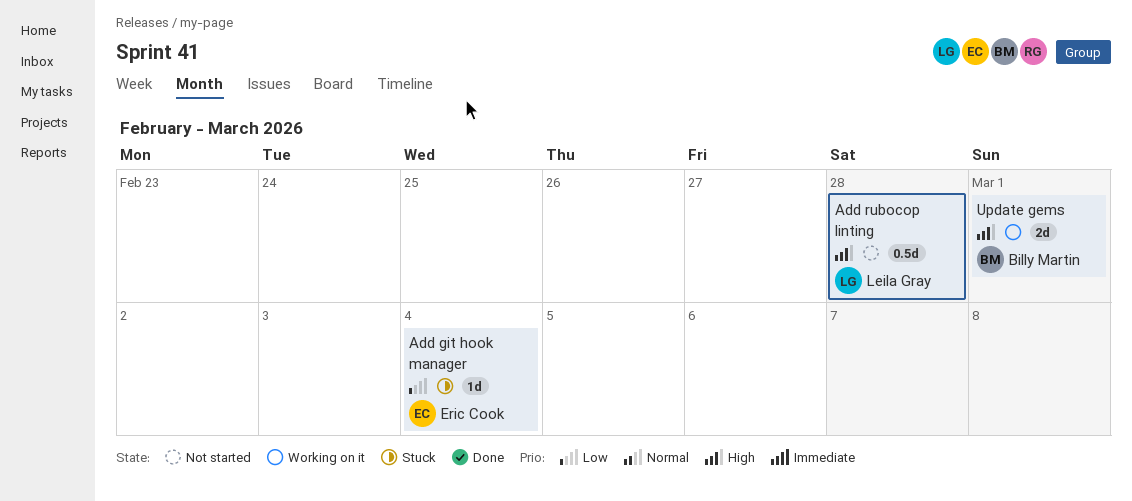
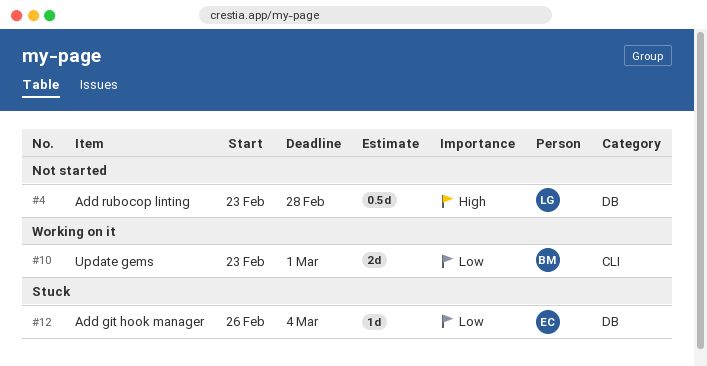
Update gems, priority: High -> Low

